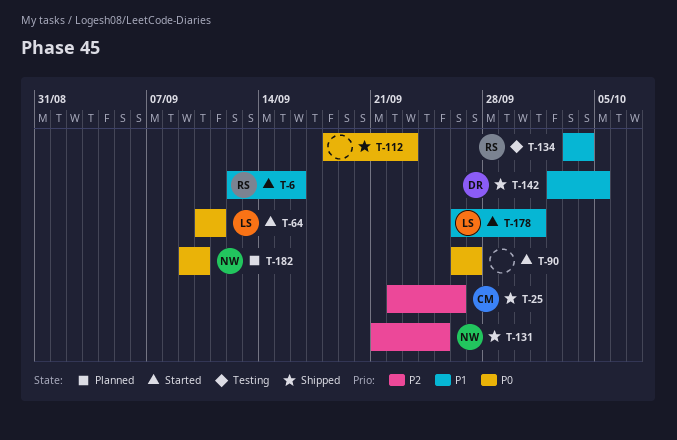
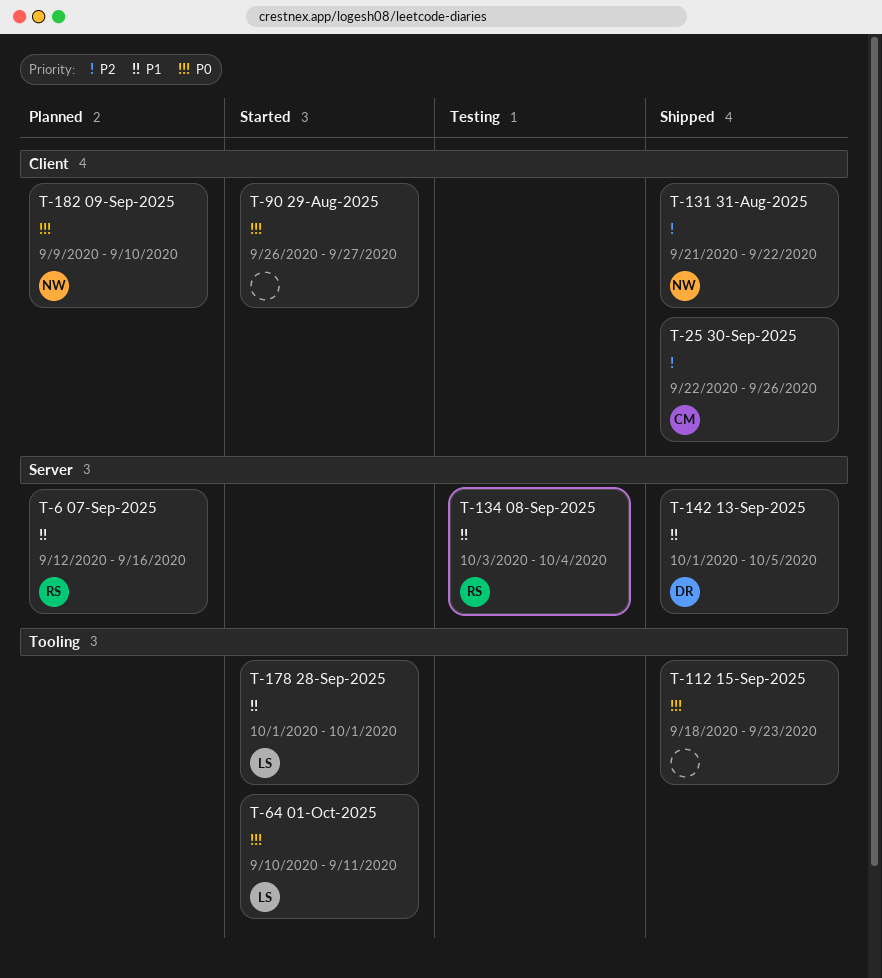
T-6, status: Started -> Planned
T-131, due: Sep 25 -> Sep 22
T-142, start: Oct 2 -> Oct 1
T-178, start: Sep 26 -> Oct 1

